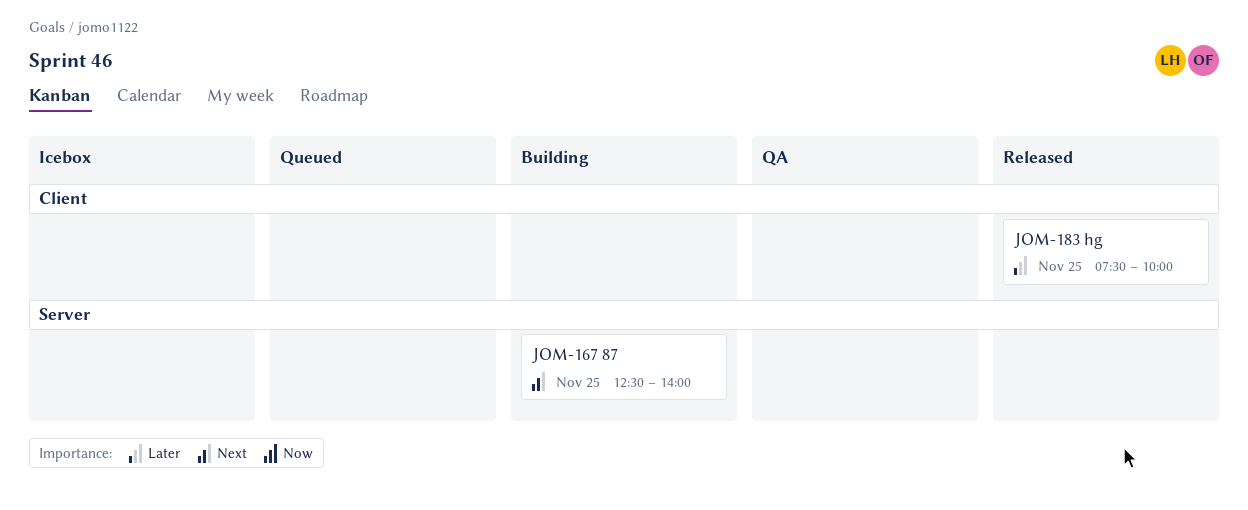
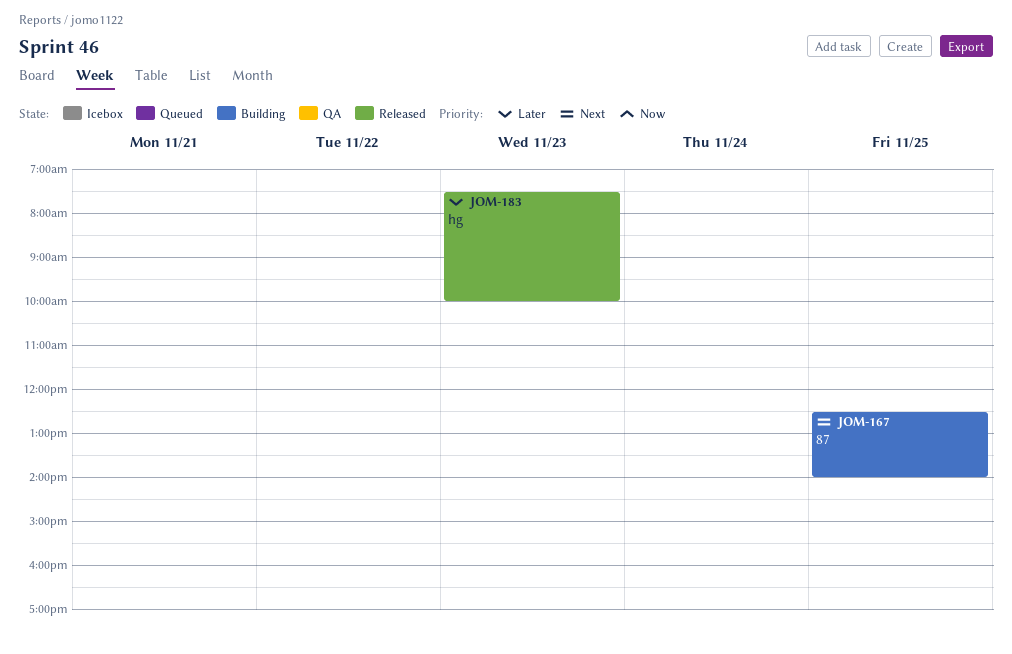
JOM-183, day: Nov 25 -> Nov 23

